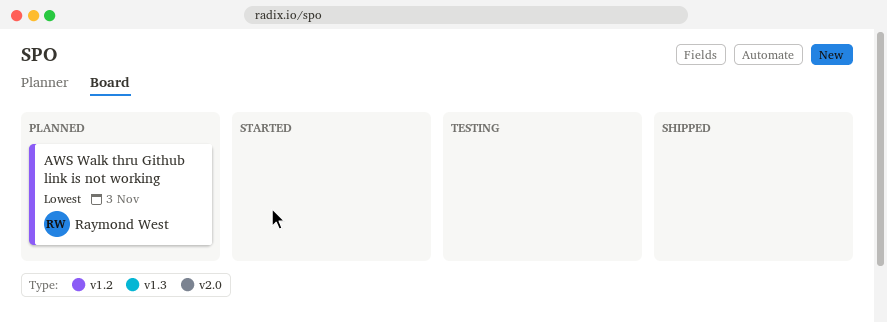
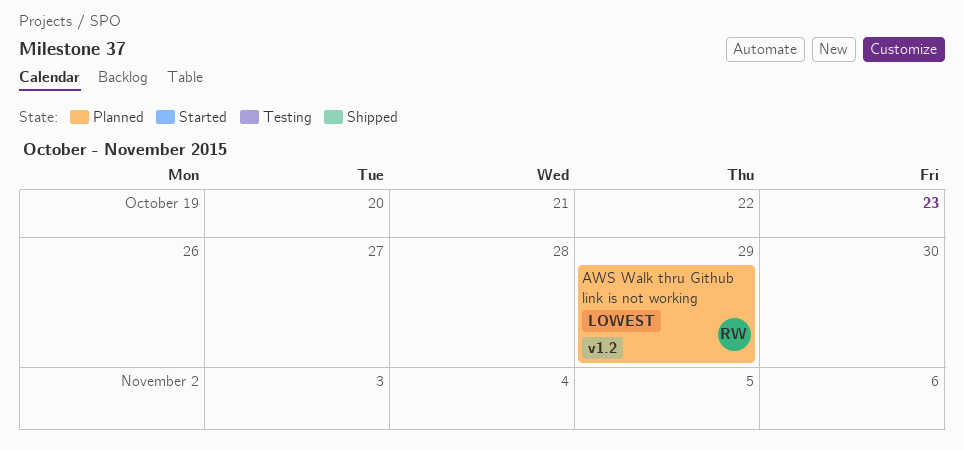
AWS Walk thru Github link is not working, due: Nov 3 -> Oct 29

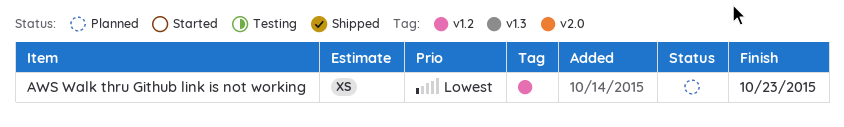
AWS Walk thru Github link is not working, due: Oct 29 -> Oct 23

